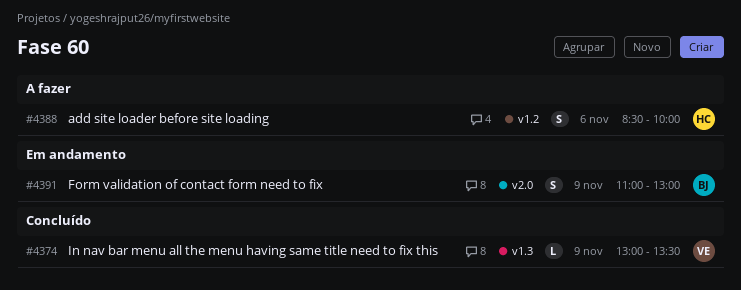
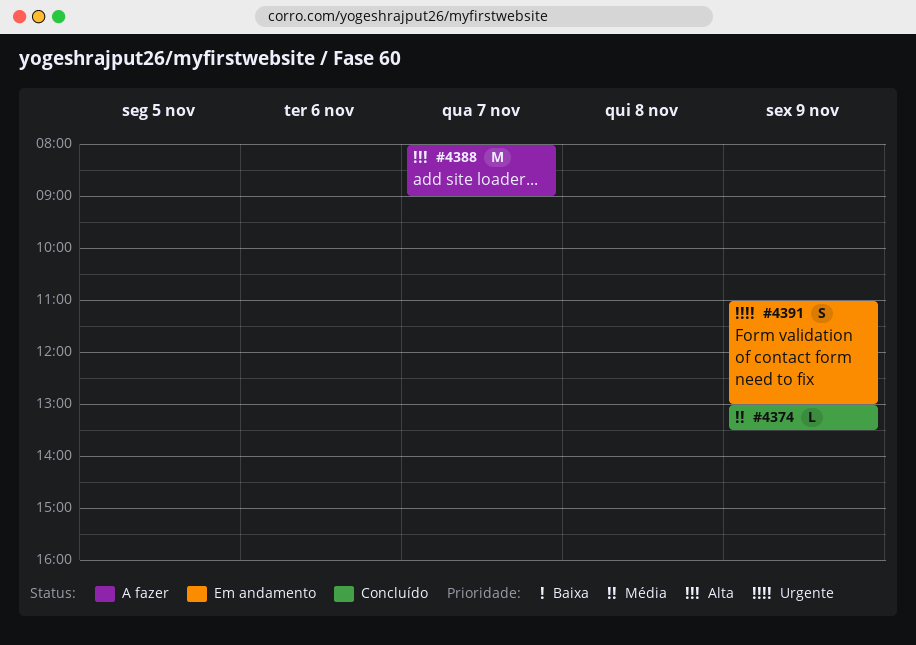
#4388, estimate: S -> M
#4388, day: Nov 6 -> Nov 7
#4388, begins: 08:30 -> 08:00
#4388, ends: 10:00 -> 09:00

